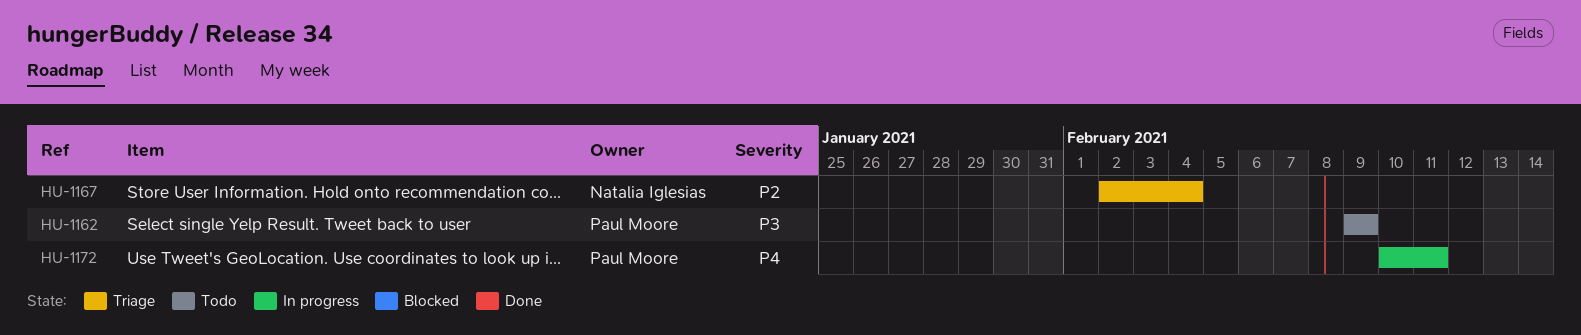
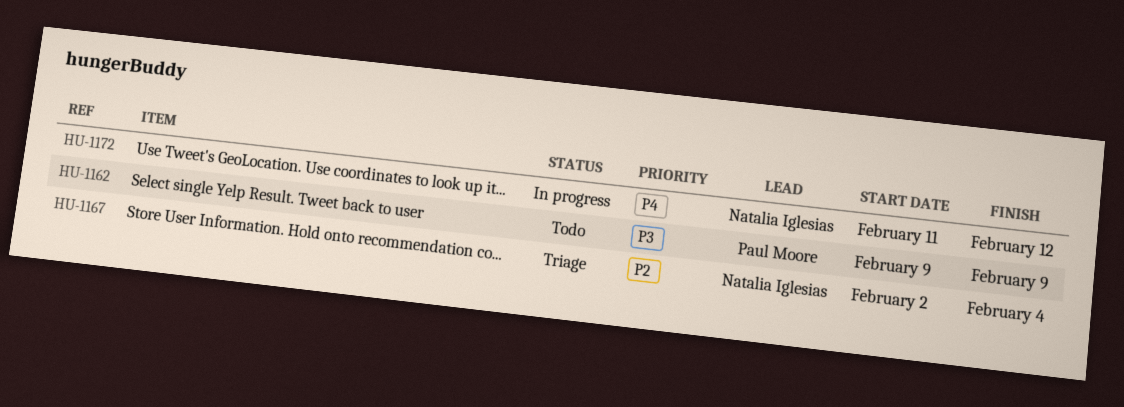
HU-1172, owner: Paul Moore -> Natalia Iglesias
HU-1172, start: Feb 10 -> Feb 11
HU-1172, due: Feb 11 -> Feb 12

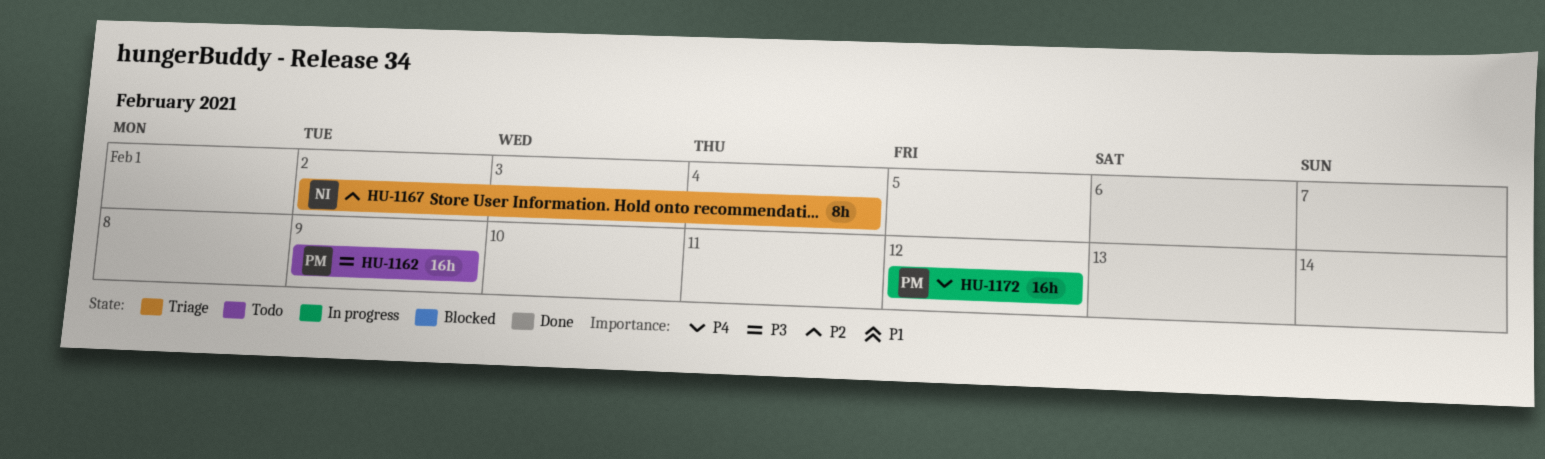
HU-1172, owner: Natalia Iglesias -> Paul Moore
HU-1172, start: Feb 11 -> Feb 12

